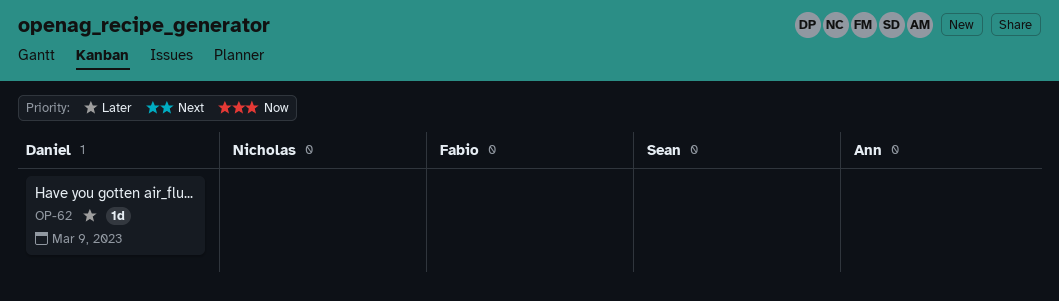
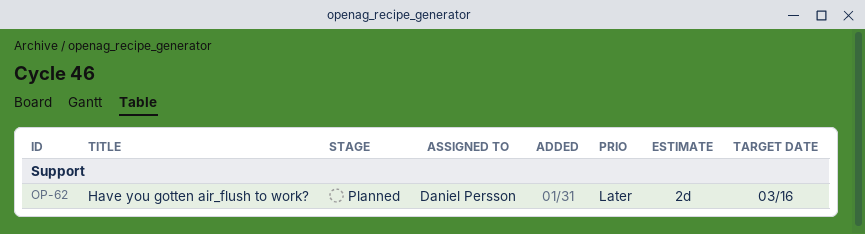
OP-62, estimate: 1d -> 2d
OP-62, due: Mar 9 -> Mar 16

